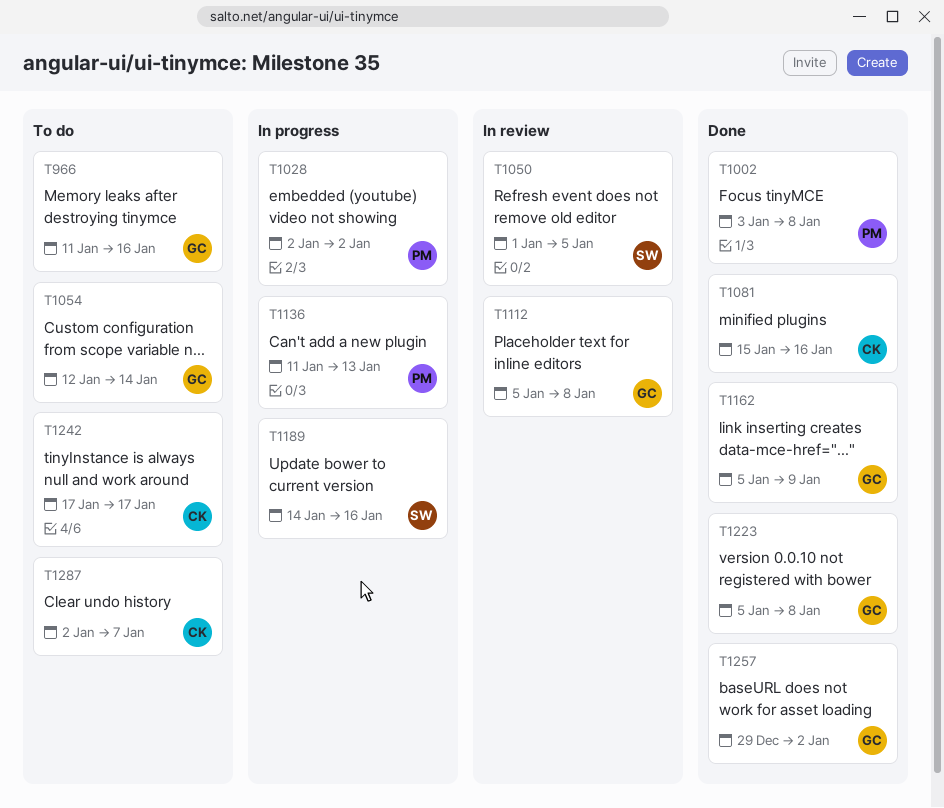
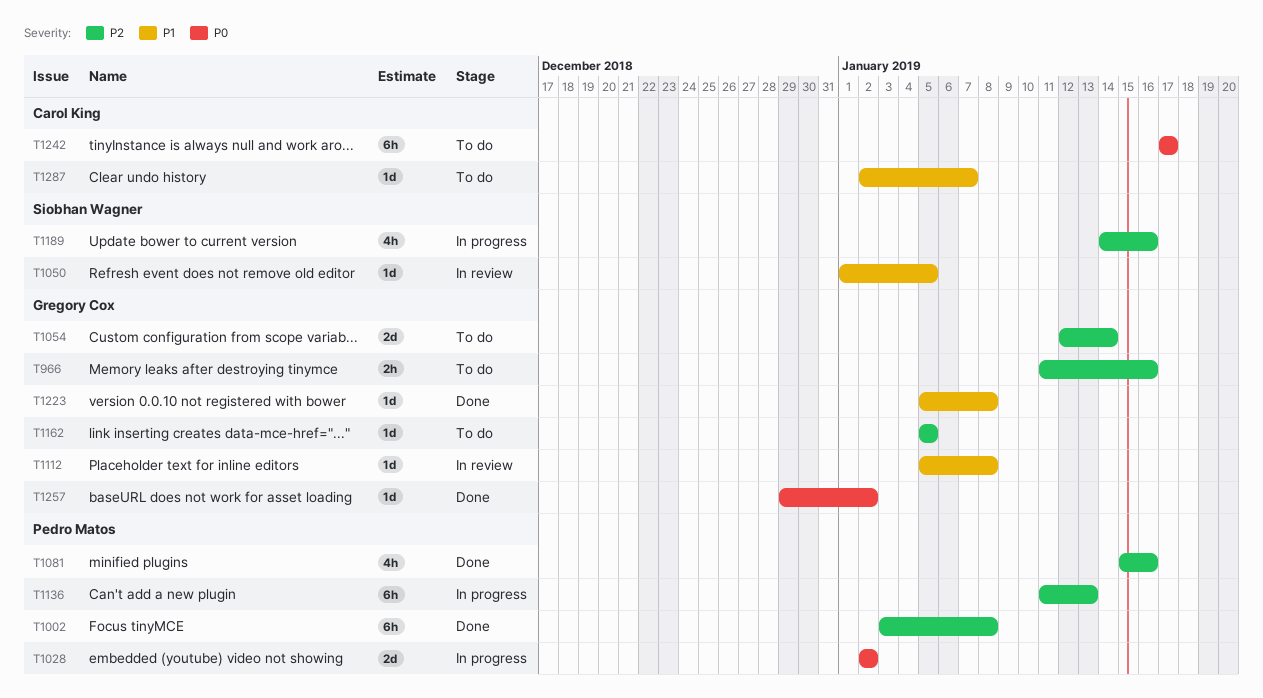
T1081, owner: Carol King -> Pedro Matos
T1162, status: Done -> To do
T1162, due: Jan 9 -> Jan 5

